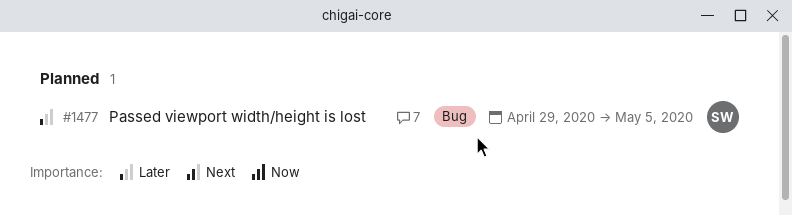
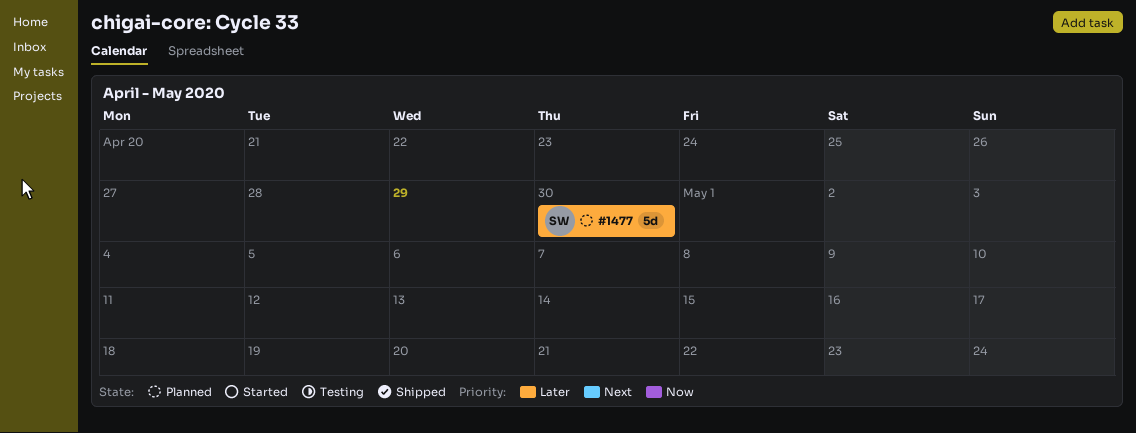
#1477, start: Apr 29 -> Apr 30
#1477, due: May 5 -> Apr 30

